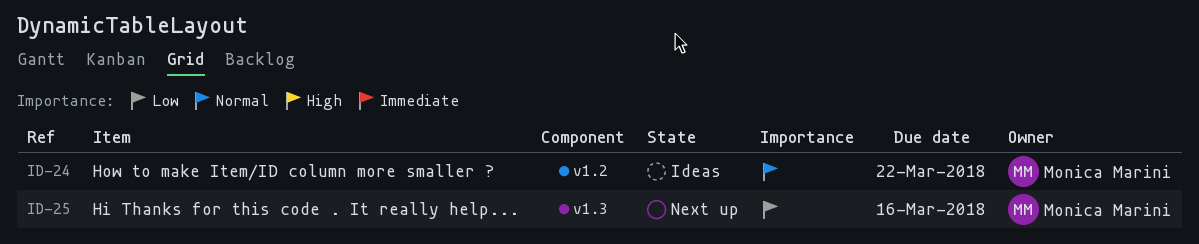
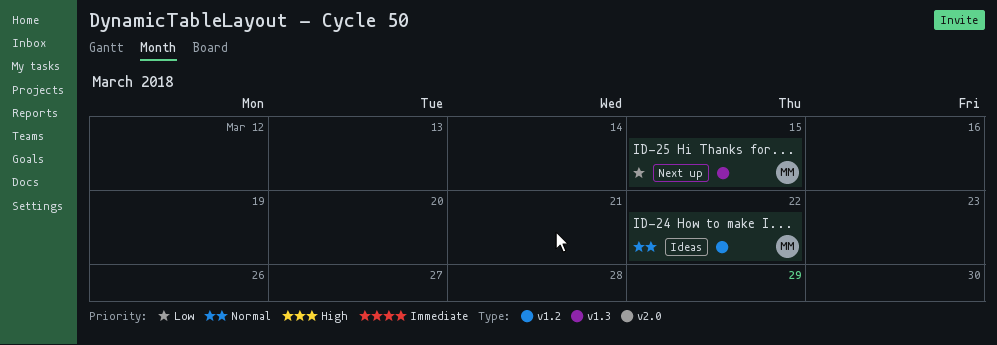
ID-25, due: Mar 16 -> Mar 15

